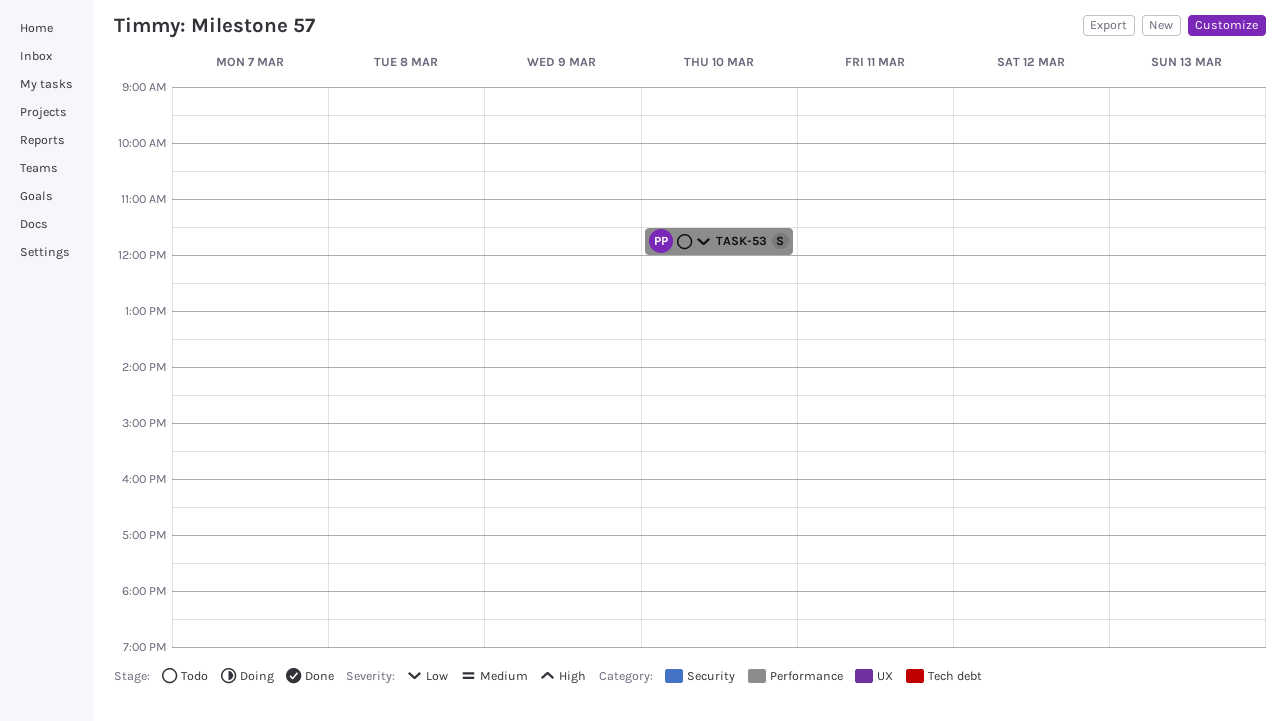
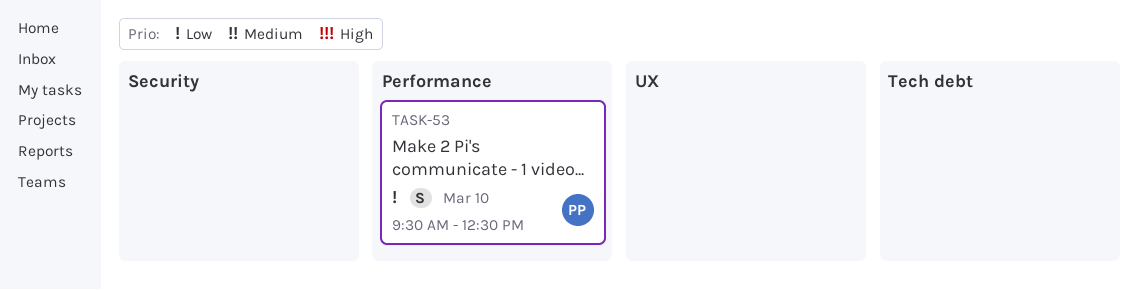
TASK-53, begins: 11:30 -> 09:30
TASK-53, ends: 12:00 -> 12:30

